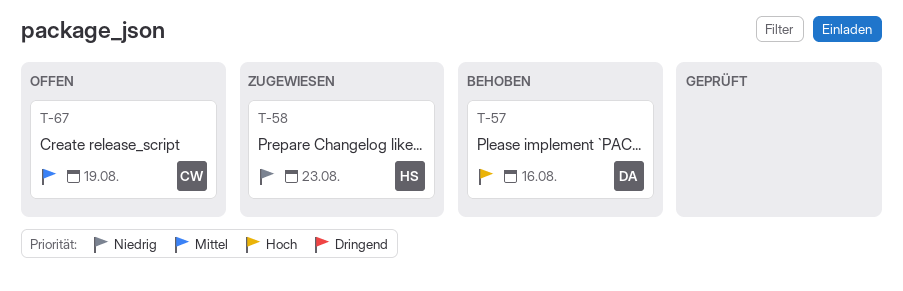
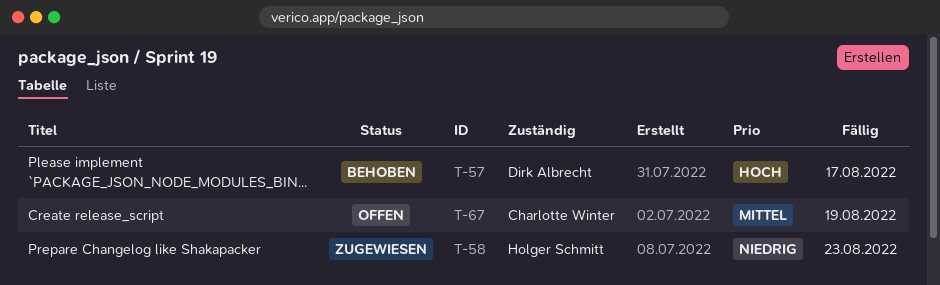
T-57, due: Aug 16 -> Aug 17

